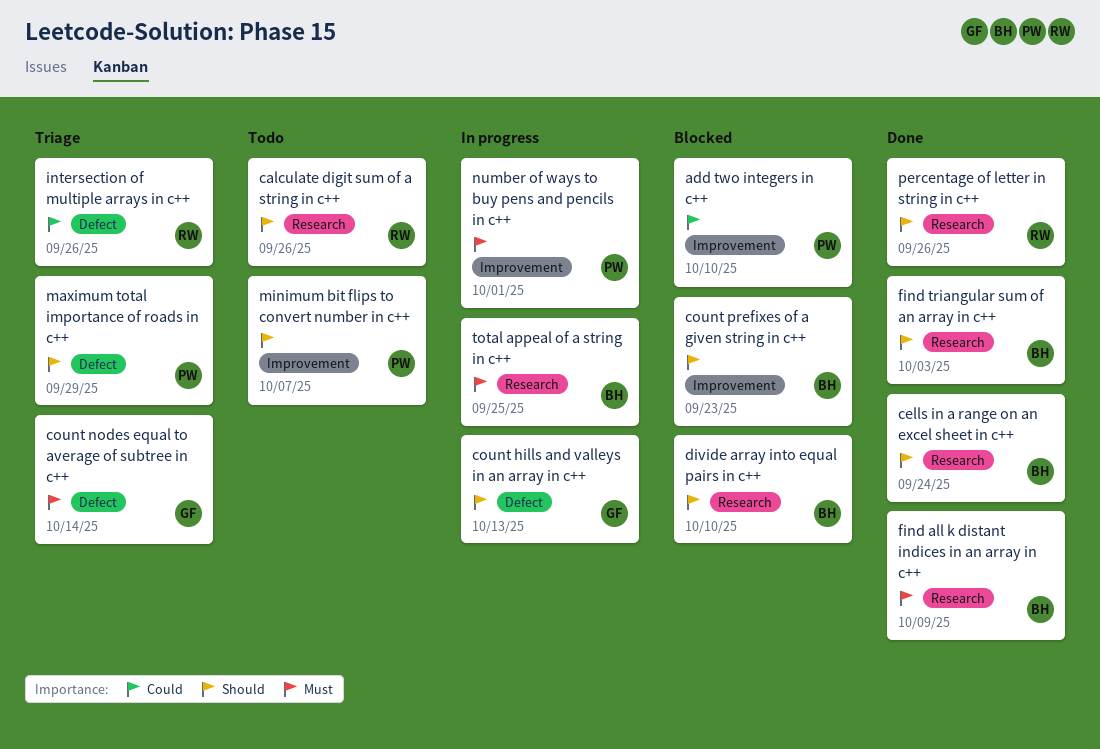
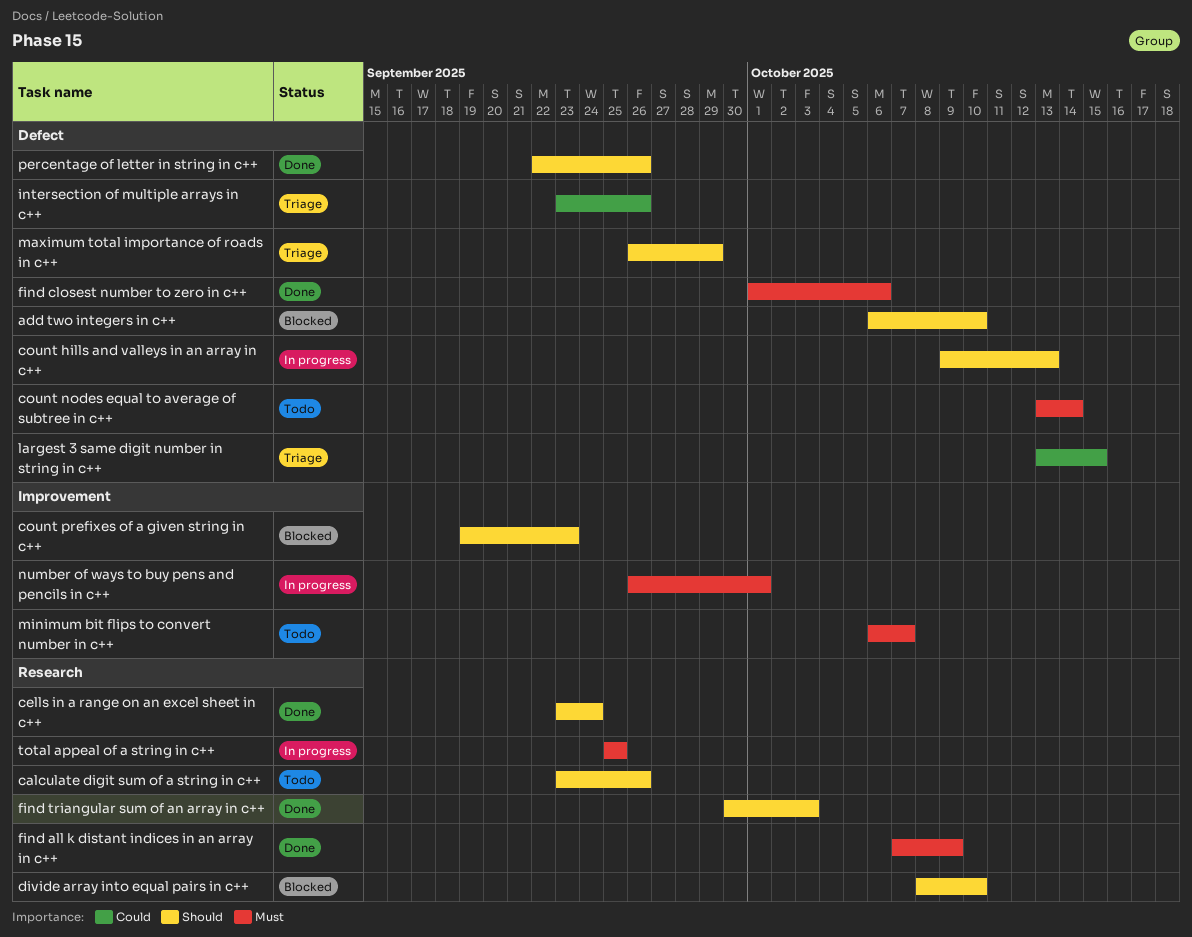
add two integers in c++, priority: Could -> Should
add two integers in c++, label: Improvement -> Defect
count nodes equal to average of subtree in c++, status: Triage -> Todo
find closest number to zero in c++: none -> present
largest 3 same digit number in string in c++: none -> present
minimum bit flips to convert number in c++, priority: Should -> Must
percentage of letter in string in c++, label: Research -> Defect

